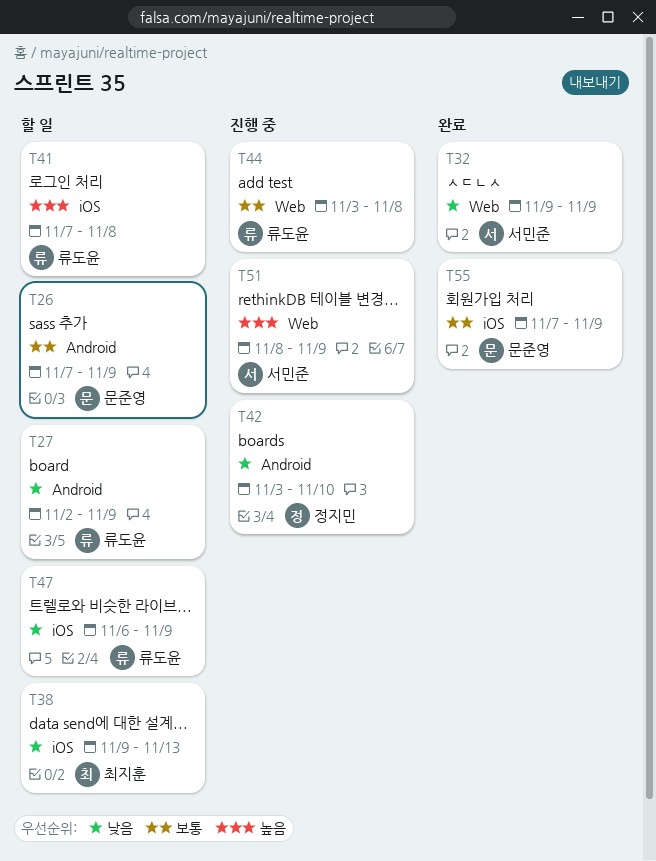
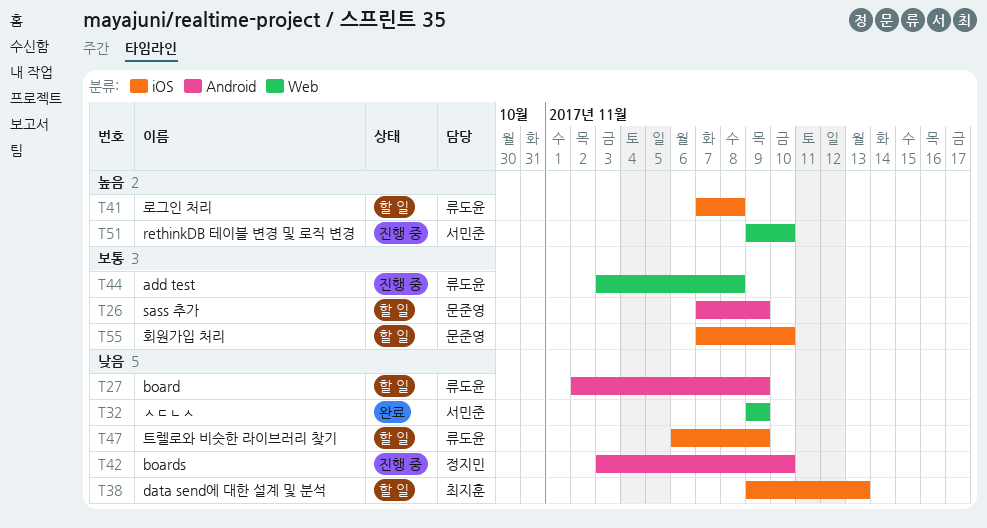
T51, start: Nov 8 -> Nov 9
T51, due: Nov 9 -> Nov 10
T55, status: 완료 -> 할 일
T55, due: Nov 9 -> Nov 10

